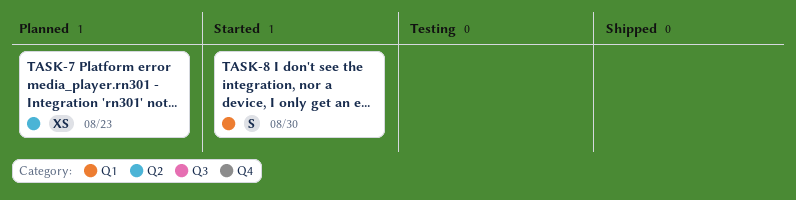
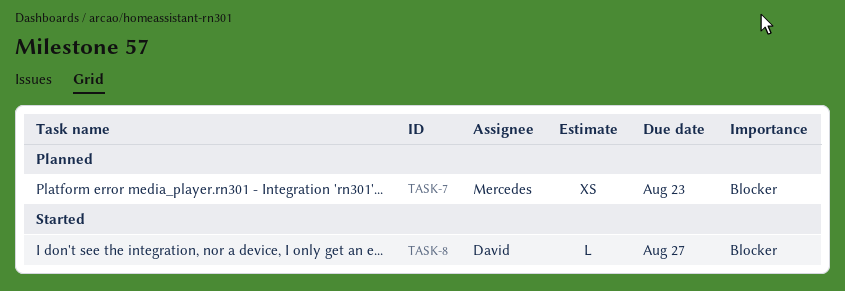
TASK-8, estimate: S -> L
TASK-8, due: Aug 30 -> Aug 27

